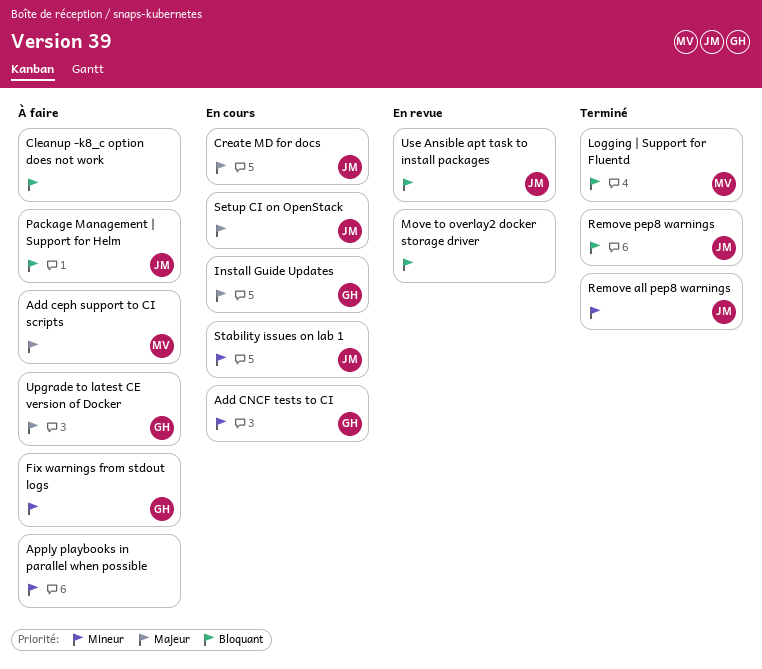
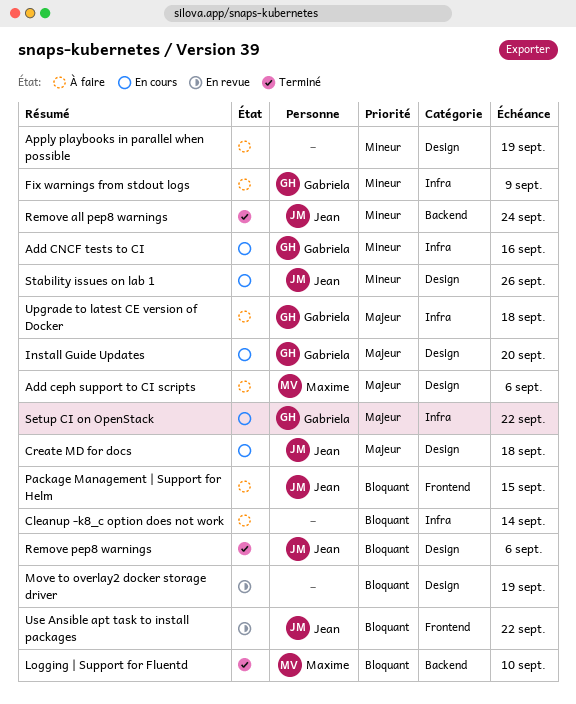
Setup CI on OpenStack, owner: Jean -> Gabriela

